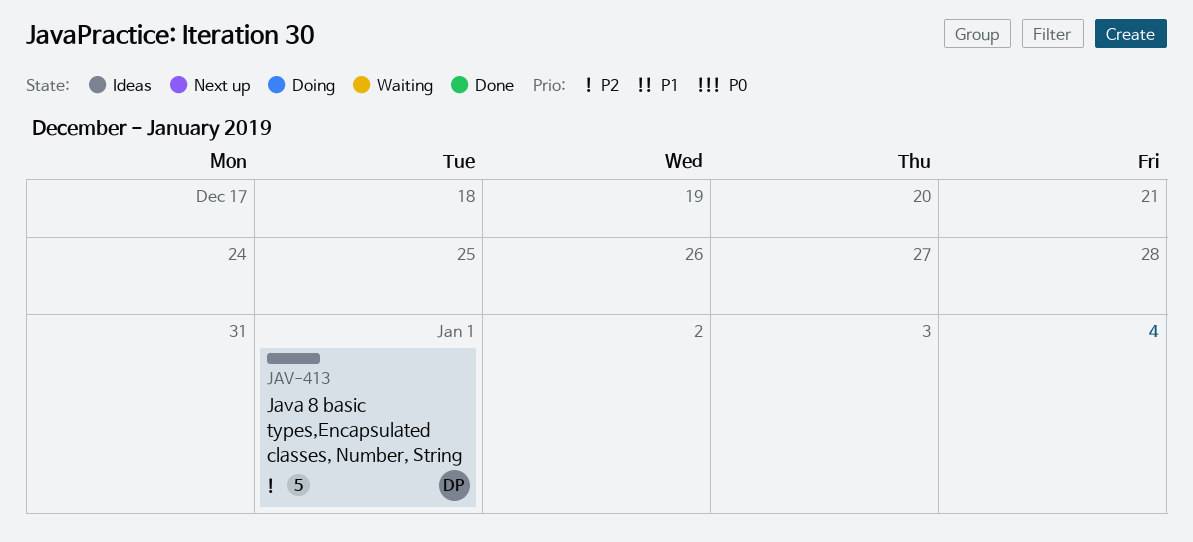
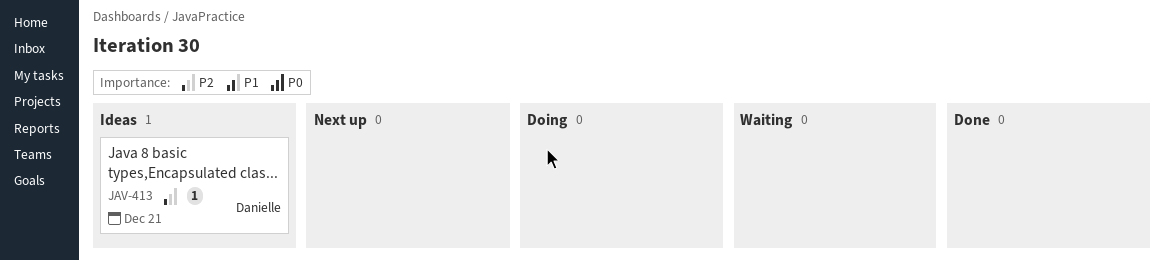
JAV-413, estimate: 5 -> 1
JAV-413, due: Jan 1 -> Dec 21

